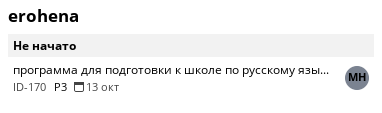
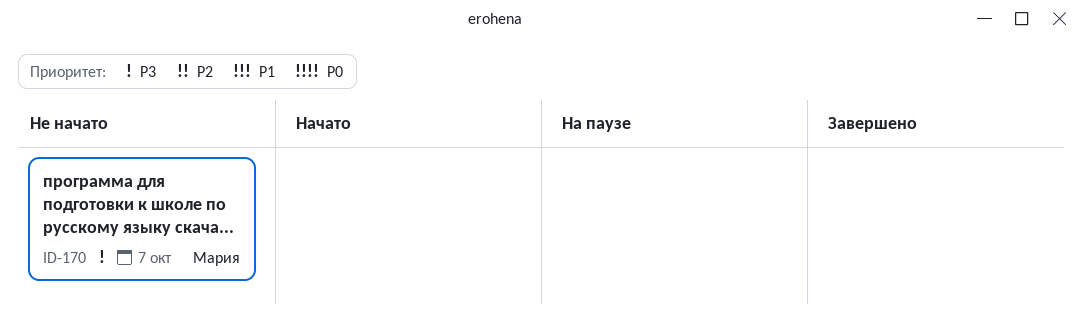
ID-170, due: Oct 13 -> Oct 7

